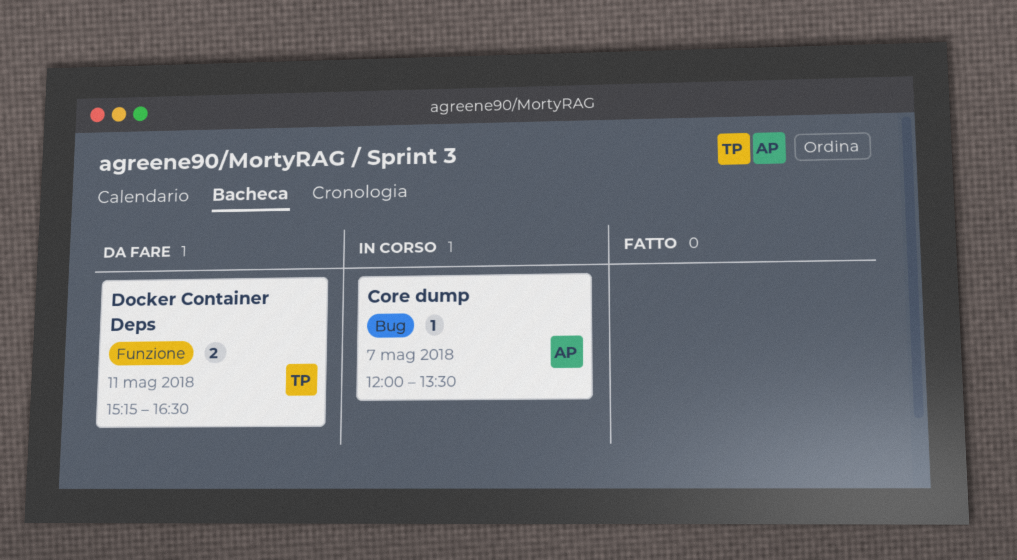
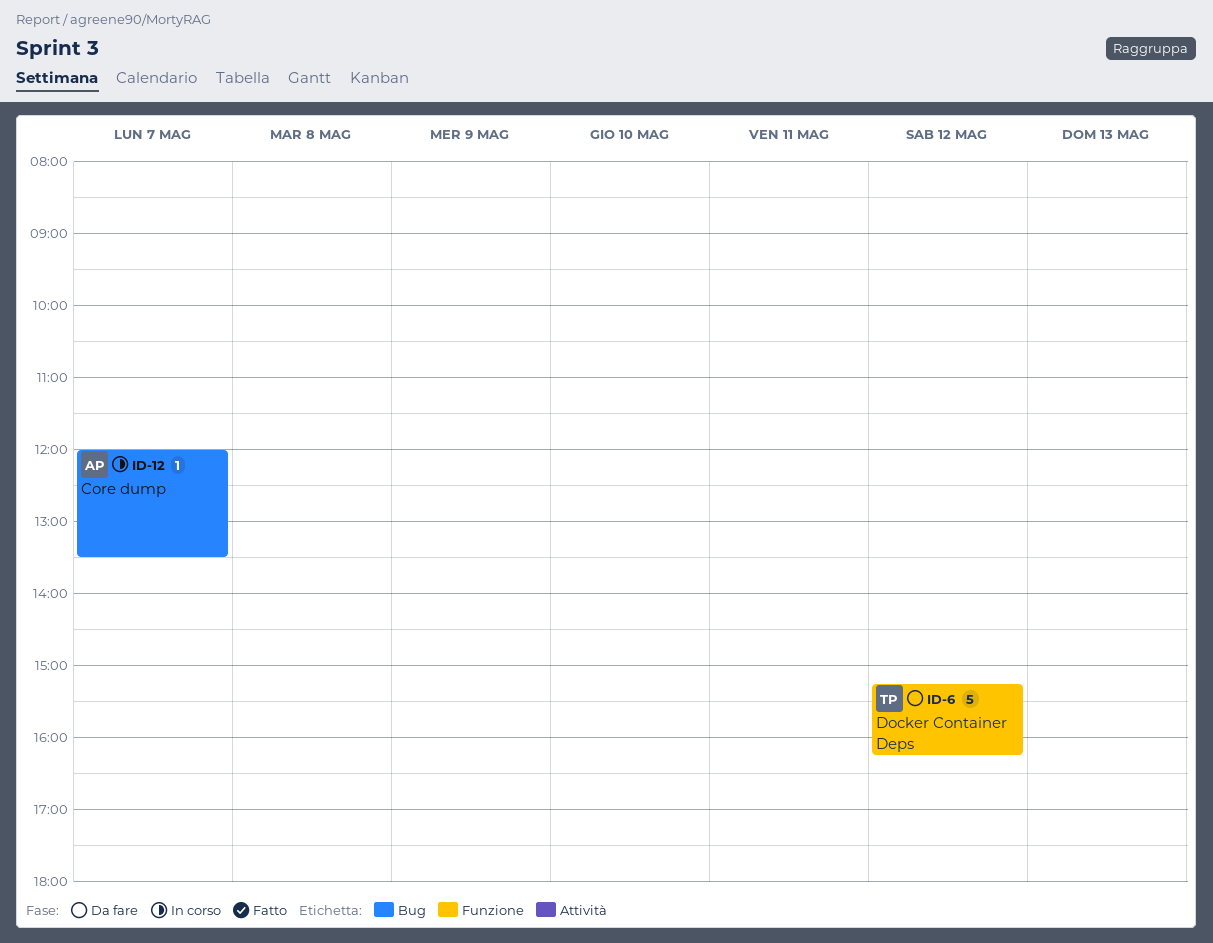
Docker Container Deps, estimate: 2 -> 5
Docker Container Deps, day: May 11 -> May 12
Docker Container Deps, ends: 16:30 -> 16:15

